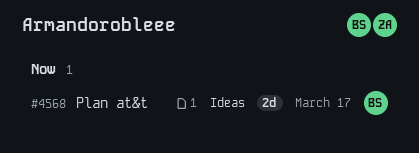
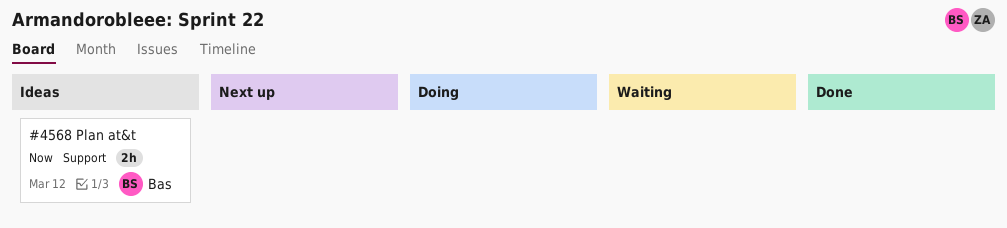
#4568, estimate: 2d -> 2h
#4568, due: Mar 17 -> Mar 12

